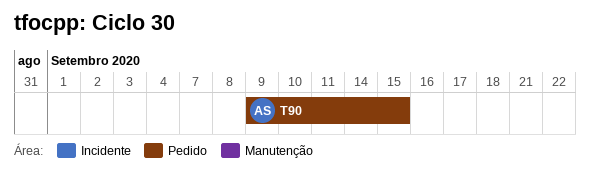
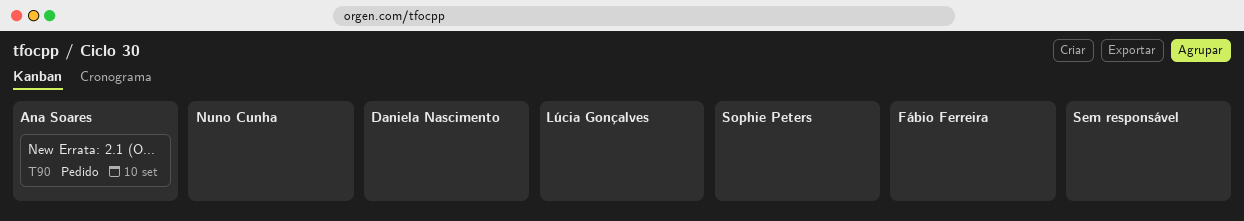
T90, due: Sep 15 -> Sep 10

